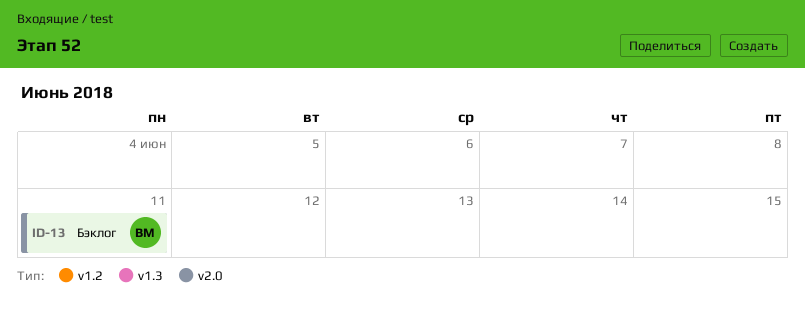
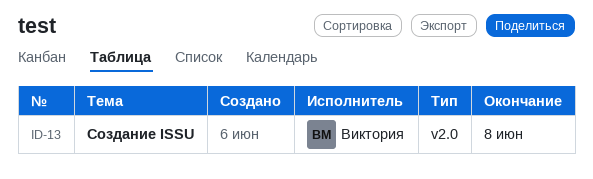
ID-13, due: Jun 11 -> Jun 8

